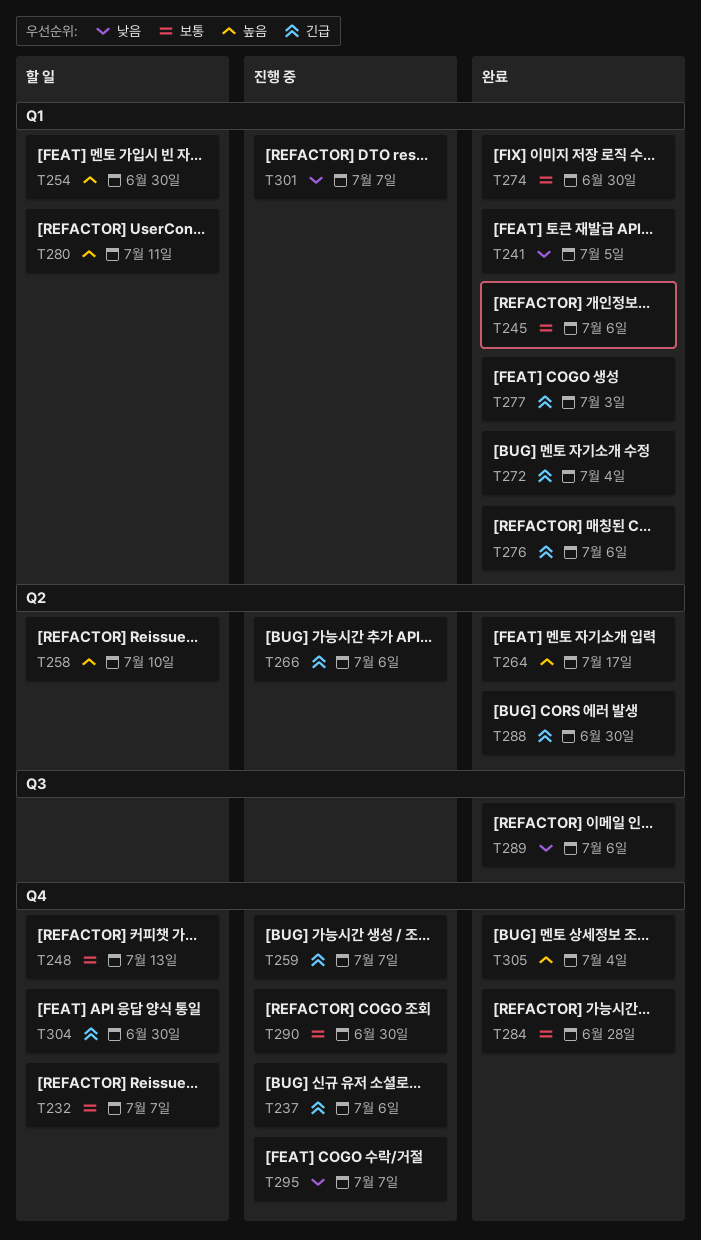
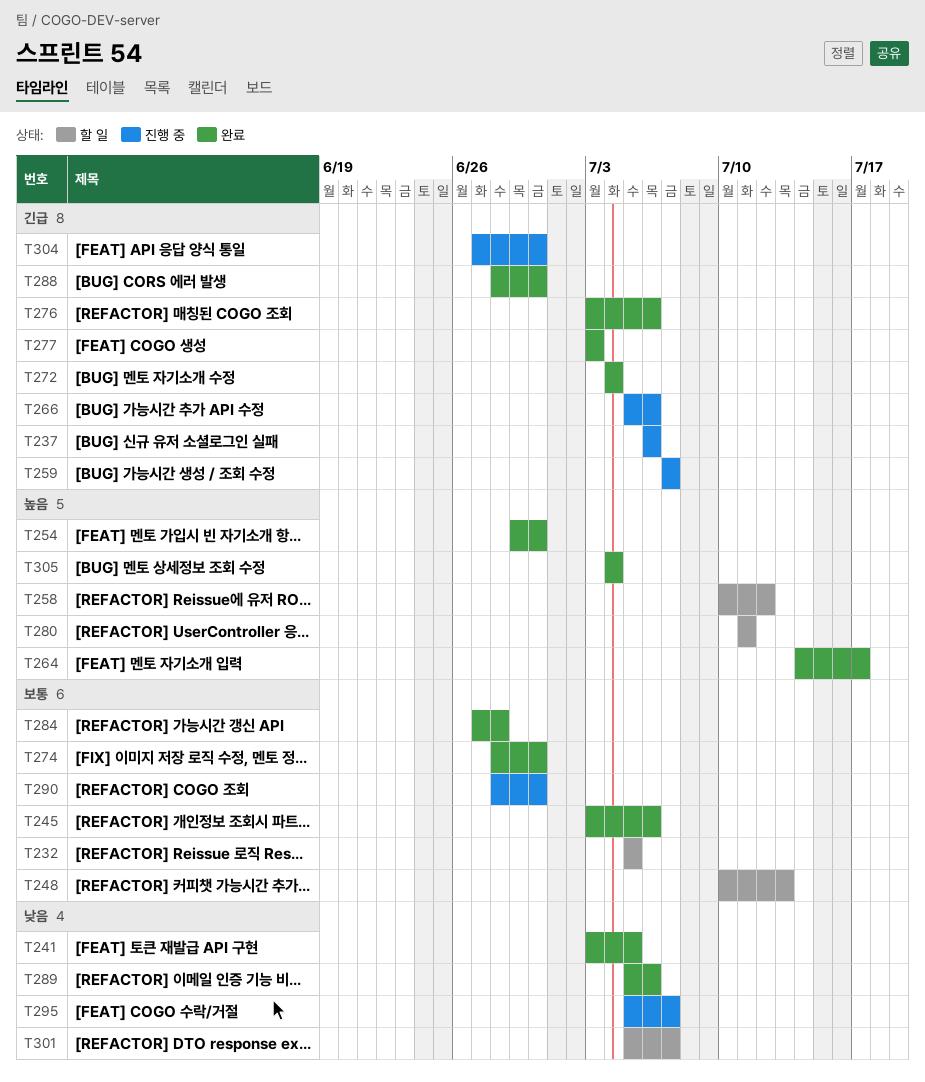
T232, due: Jul 7 -> Jul 5
T254, status: 할 일 -> 완료
T258, due: Jul 10 -> Jul 12
T301, status: 진행 중 -> 할 일
T304, status: 할 일 -> 진행 중

